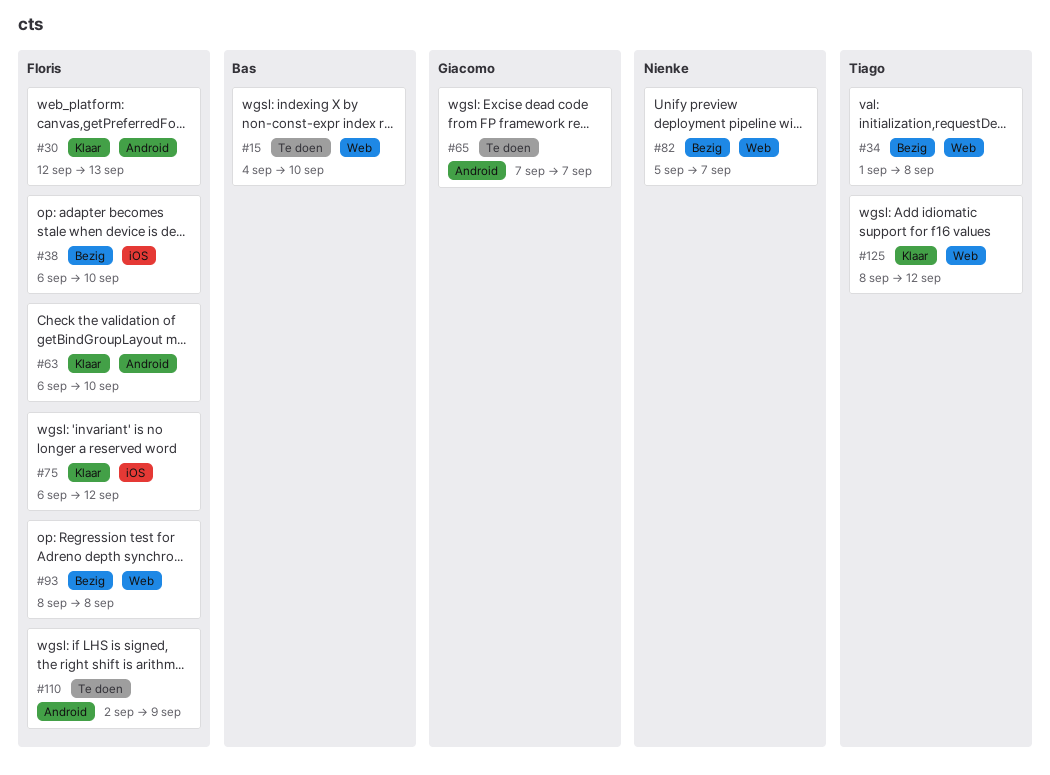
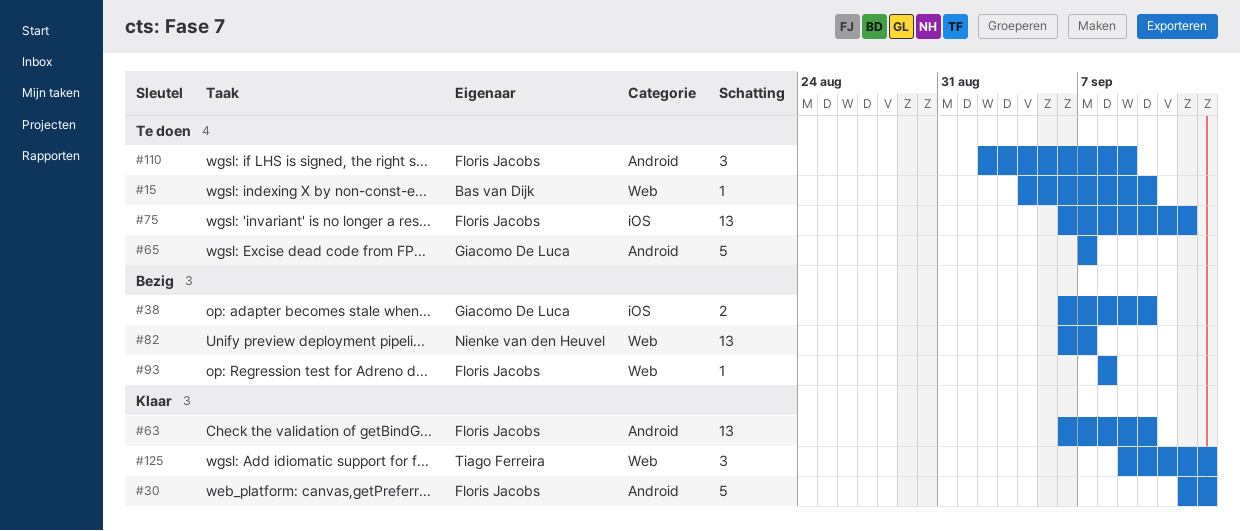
#34: present -> none
#38, owner: Floris Jacobs -> Giacomo De Luca
#75, status: Klaar -> Te doen
#82, start: Sep 5 -> Sep 6
#125, start: Sep 8 -> Sep 9
#125, due: Sep 12 -> Sep 13

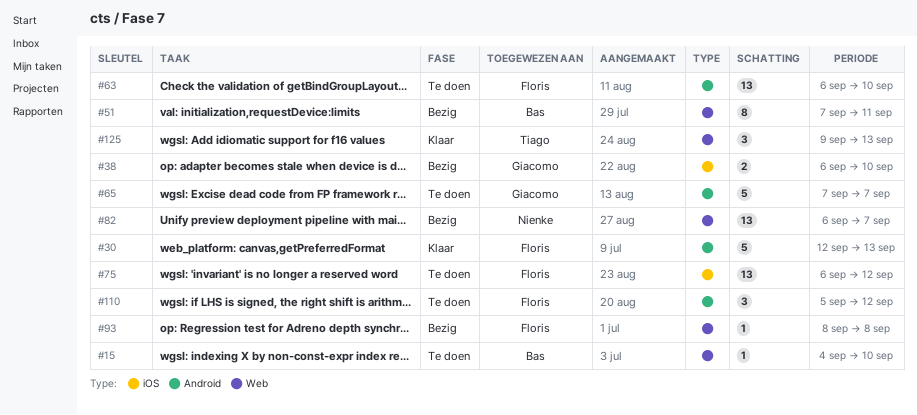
#51: none -> present
#63, status: Klaar -> Te doen
#110, start: Sep 2 -> Sep 5
#110, due: Sep 9 -> Sep 12

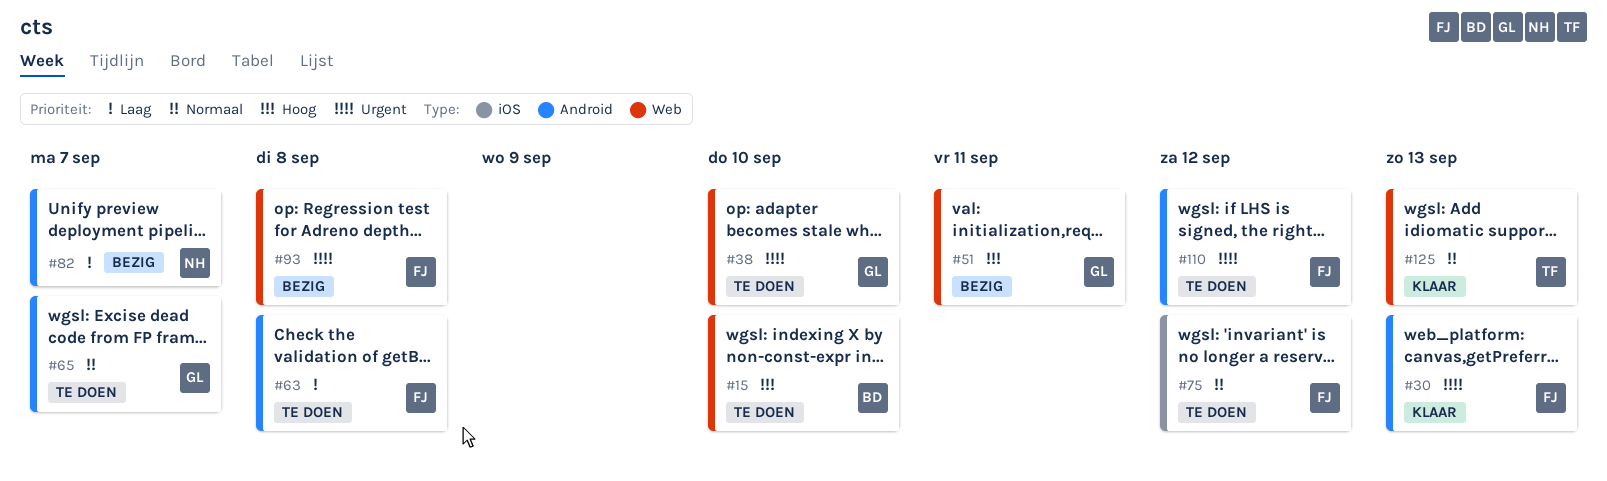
#38, status: Bezig -> Te doen
#38, label: iOS -> Web
#51, owner: Bas -> Giacomo
#63, due: Sep 10 -> Sep 8
#82, label: Web -> Android

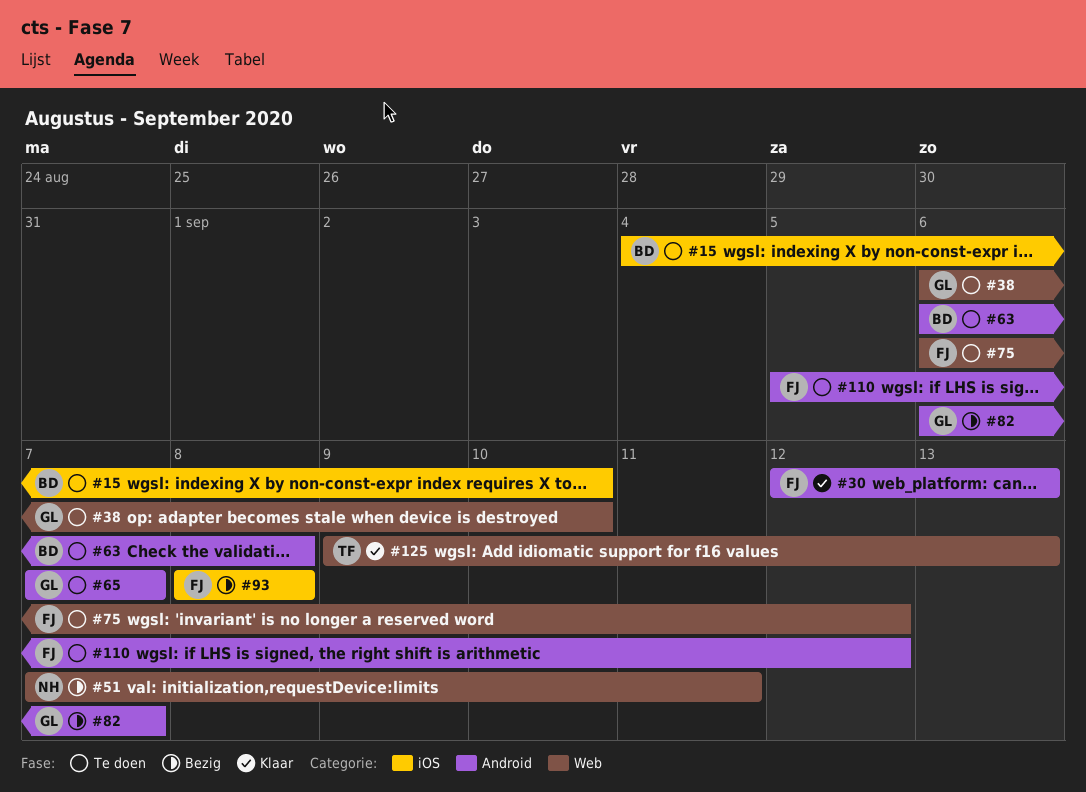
#15, label: Web -> iOS
#51, owner: GL -> NH
#63, owner: FJ -> BD
#75, label: iOS -> Web
#82, owner: NH -> GL
#93, label: Web -> iOS

